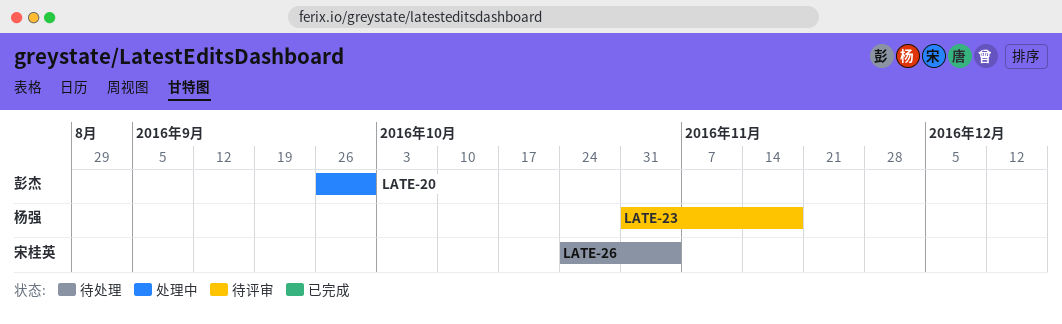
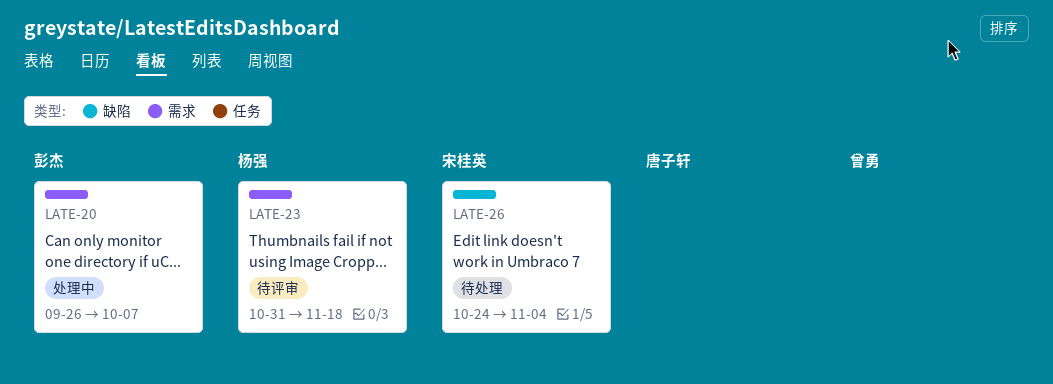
LATE-20, due: Sep 30 -> Oct 7

